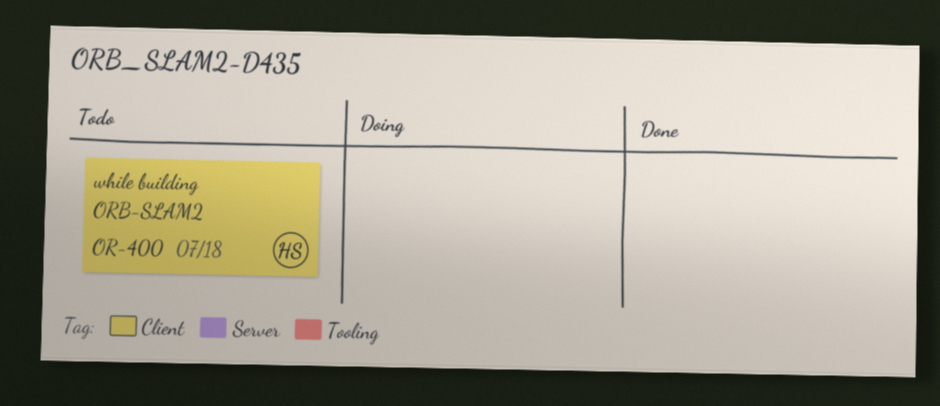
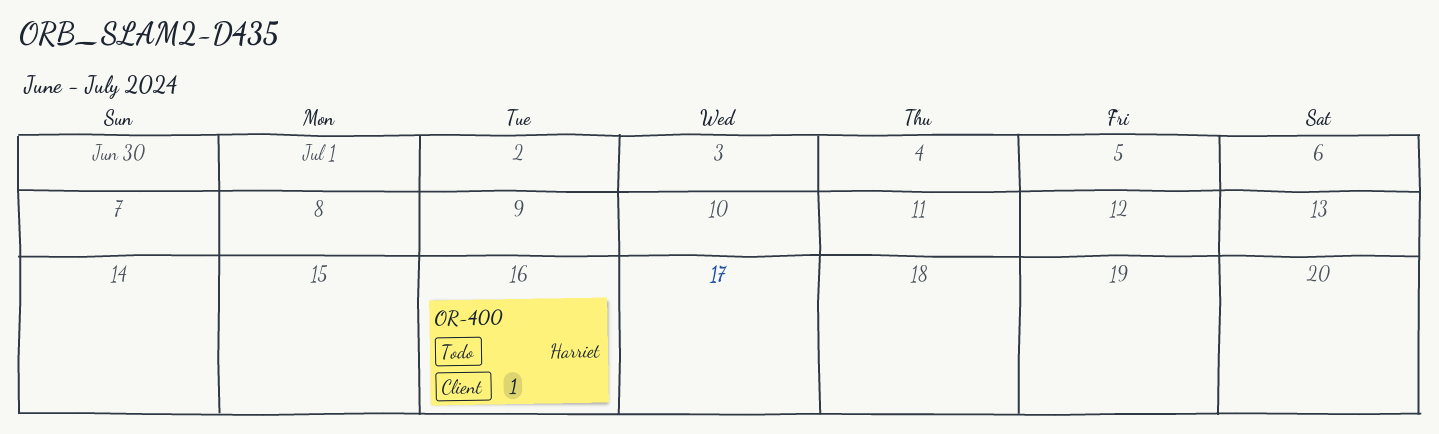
OR-400, due: Jul 18 -> Jul 16

